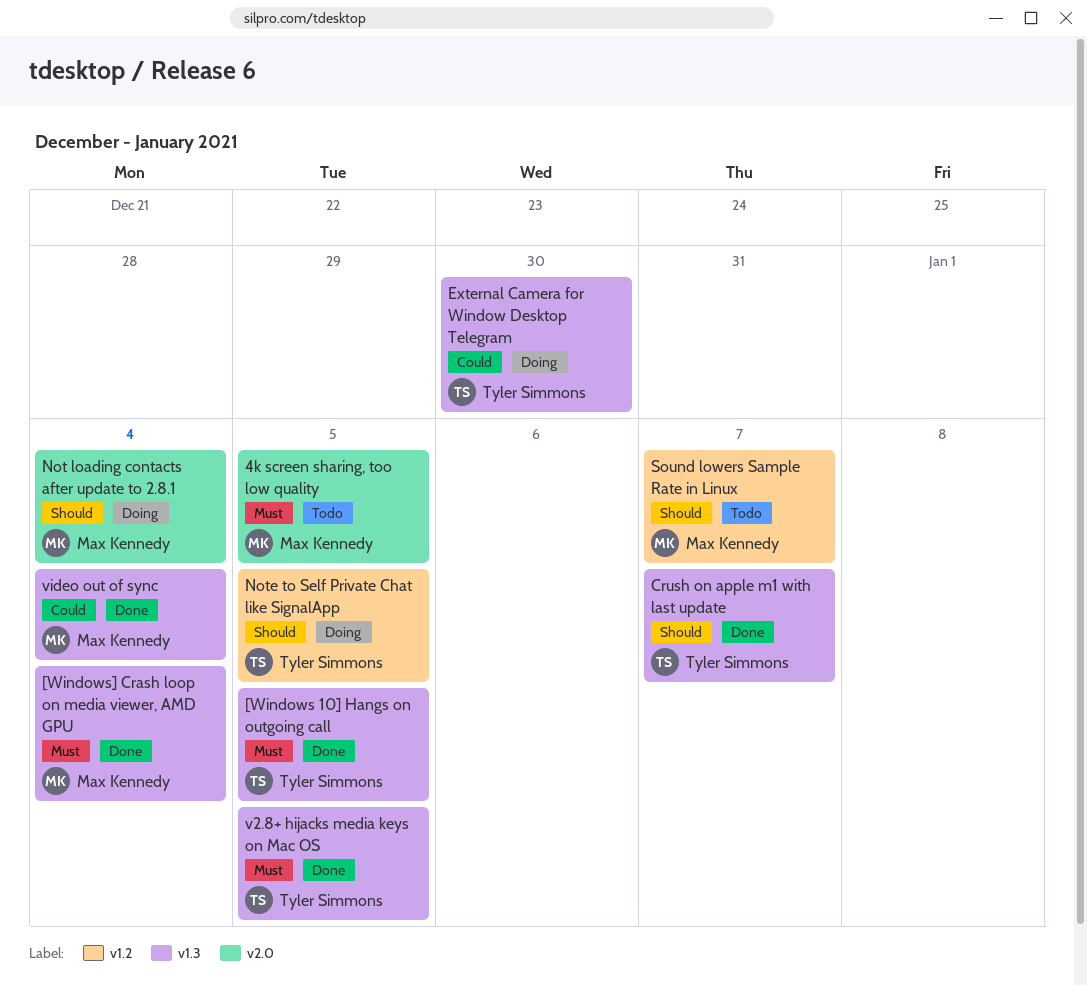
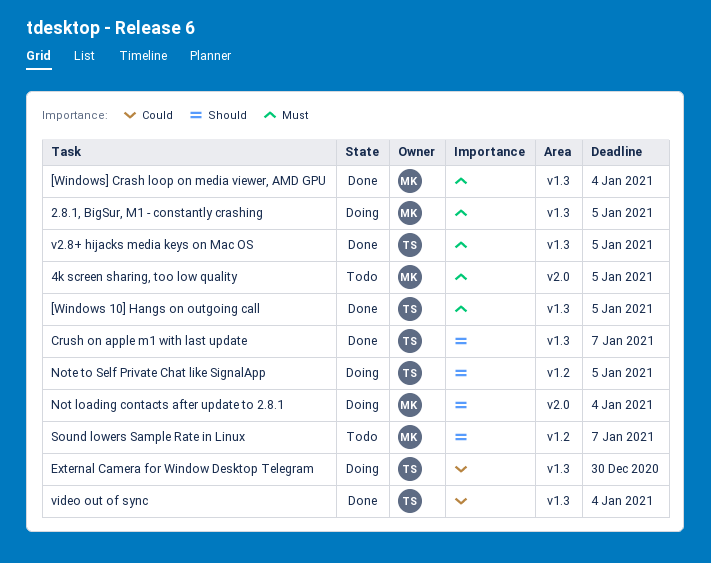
2.8.1, BigSur, M1 - constantly crashing: none -> present
video out of sync, owner: Max Kennedy -> Tyler Simmons

